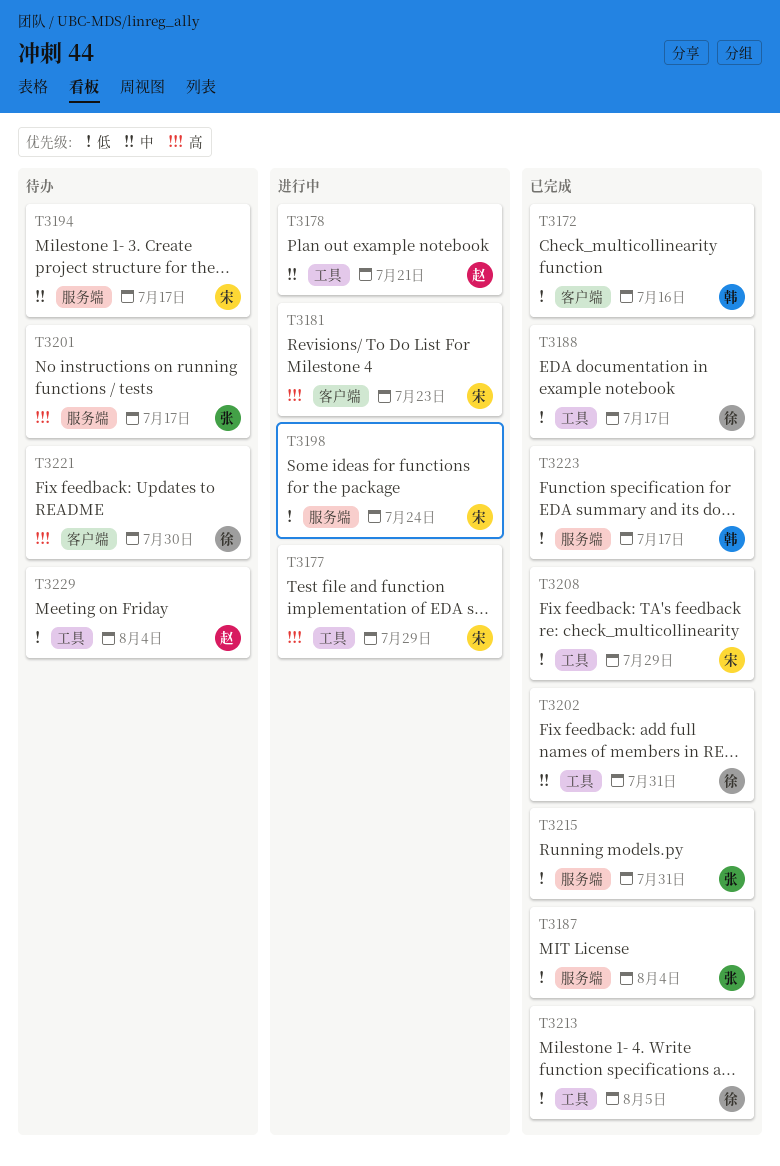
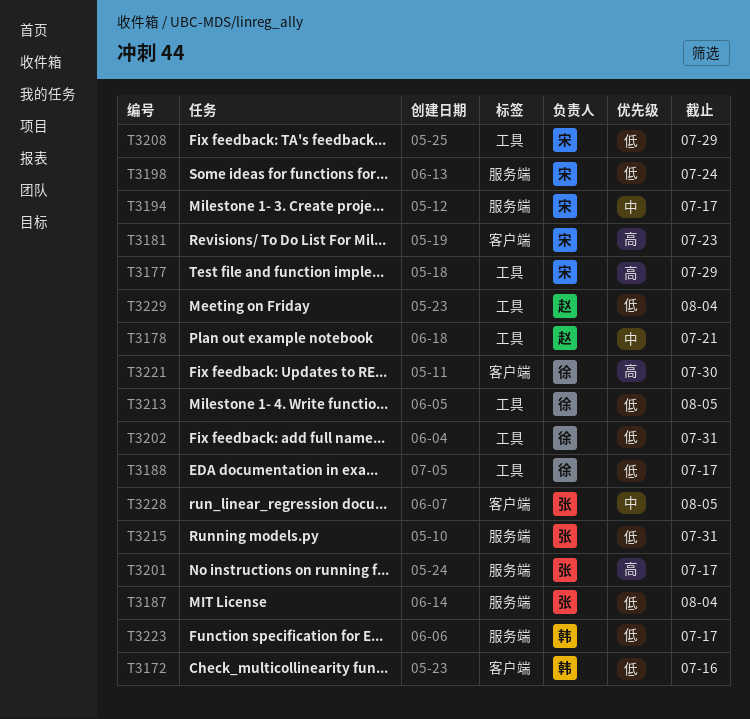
T3202, priority: 中 -> 低
T3228: none -> present

